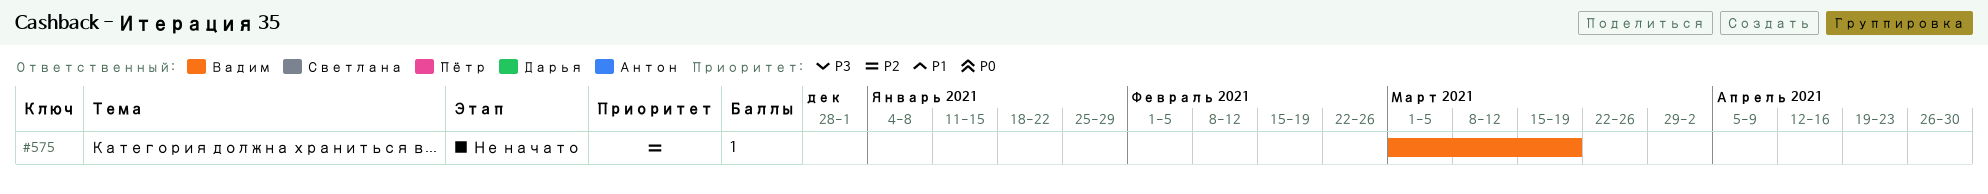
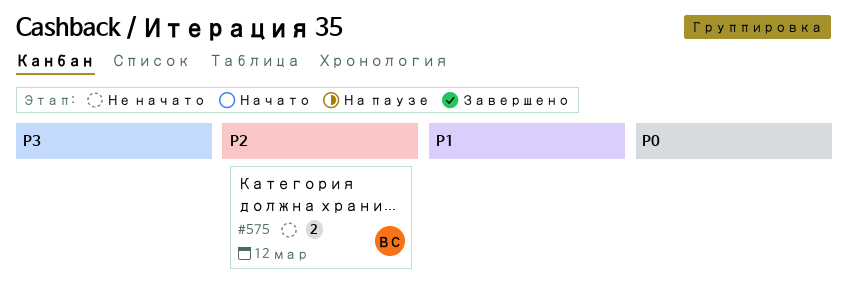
#575, estimate: 1 -> 2
#575, due: Mar 19 -> Mar 12

